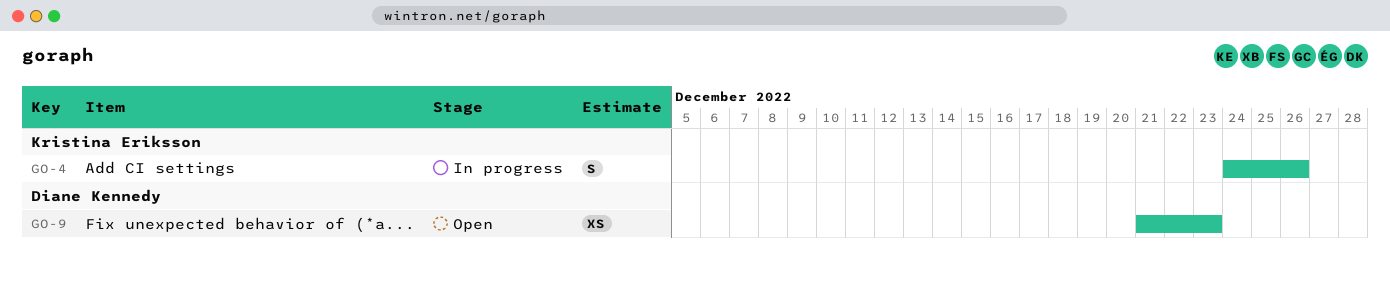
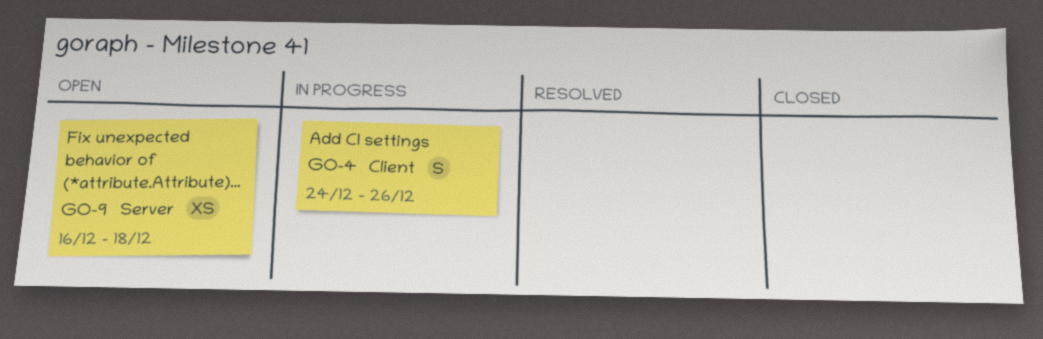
GO-9, start: Dec 21 -> Dec 16
GO-9, due: Dec 23 -> Dec 18

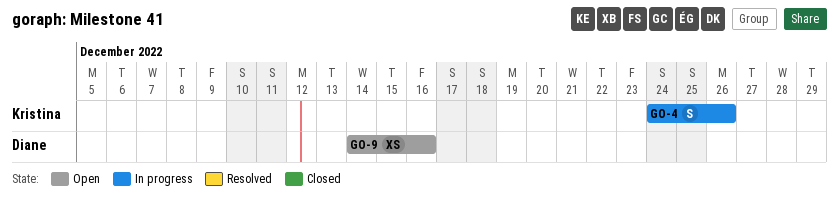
GO-9, start: Dec 16 -> Dec 14
GO-9, due: Dec 18 -> Dec 16

